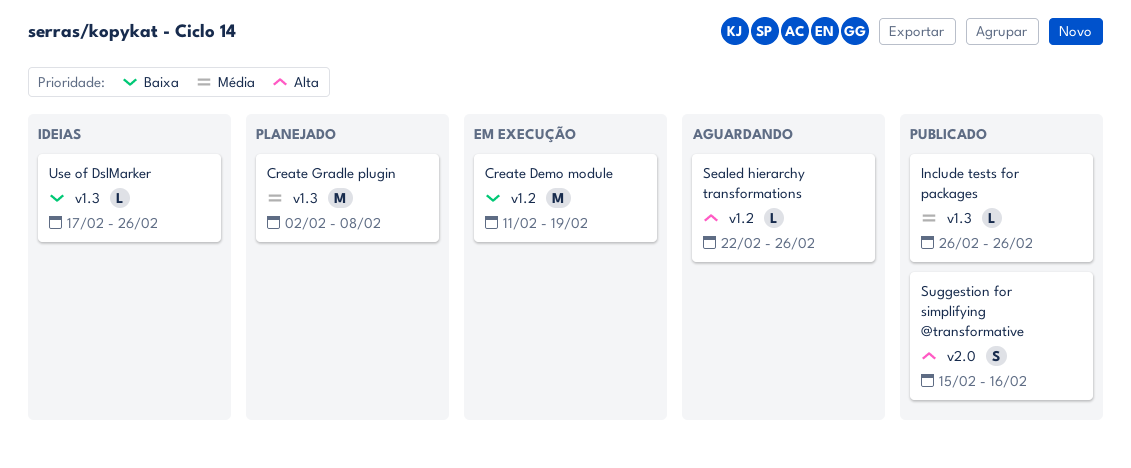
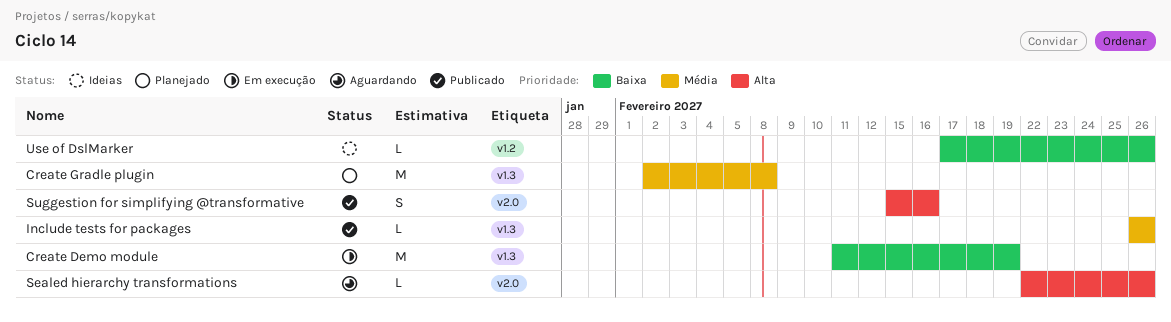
Create Demo module, label: v1.2 -> v1.3
Sealed hierarchy transformations, label: v1.2 -> v2.0
Use of DslMarker, label: v1.3 -> v1.2

